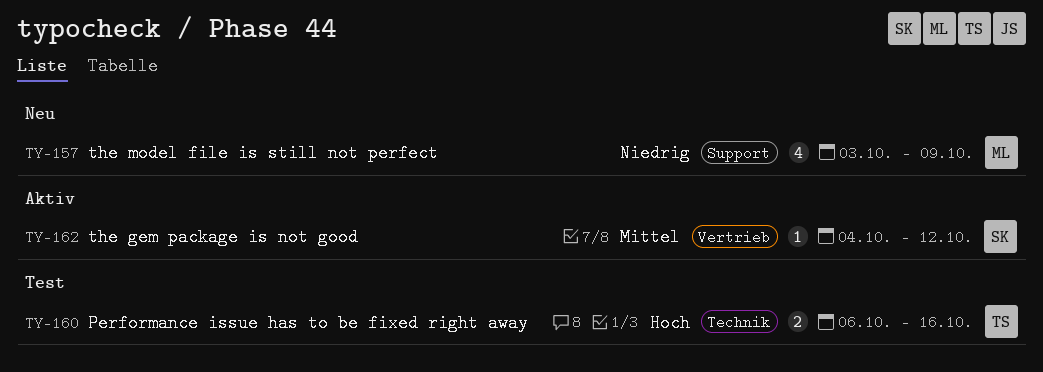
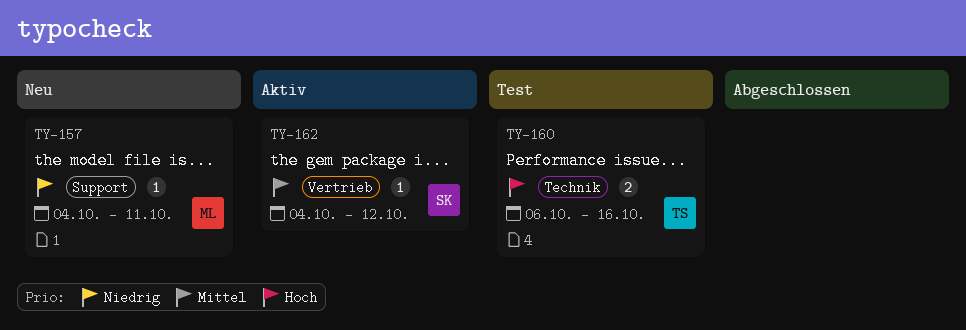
TY-157, estimate: 4 -> 1
TY-157, start: Oct 3 -> Oct 4
TY-157, due: Oct 9 -> Oct 11

